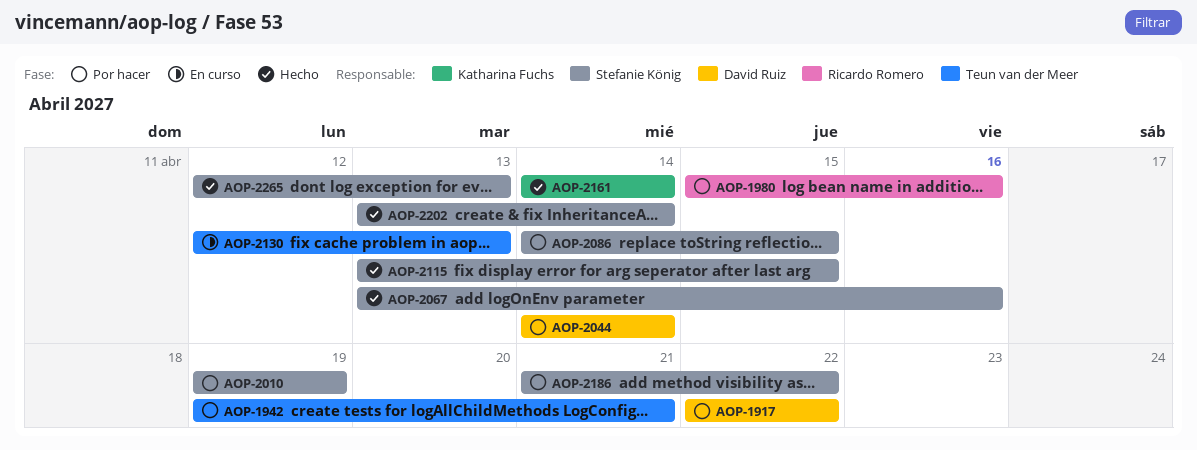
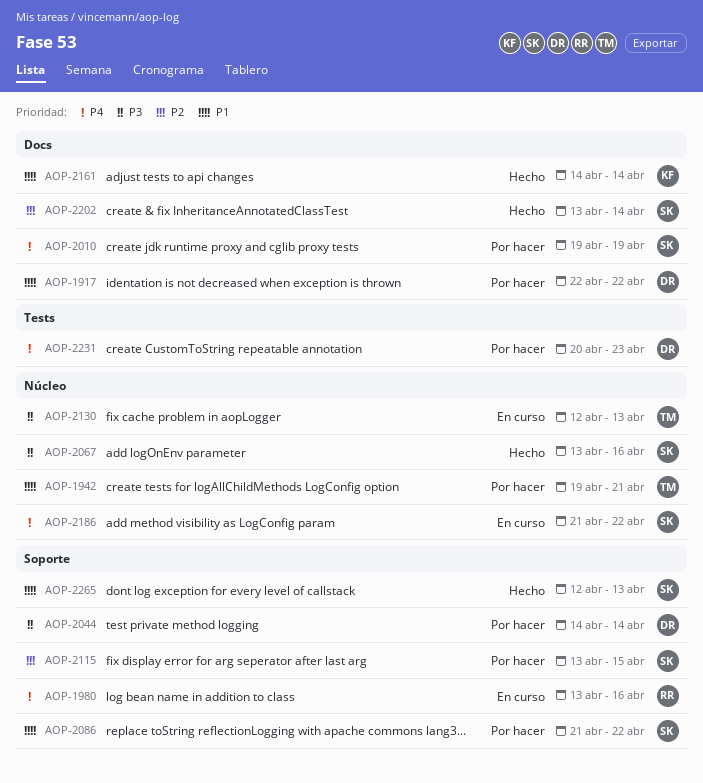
AOP-1980, status: Por hacer -> En curso
AOP-1980, start: Apr 15 -> Apr 13
AOP-2086, start: Apr 14 -> Apr 21
AOP-2086, due: Apr 15 -> Apr 22
AOP-2115, status: Hecho -> Por hacer
AOP-2186, status: Por hacer -> En curso
AOP-2231: none -> present

